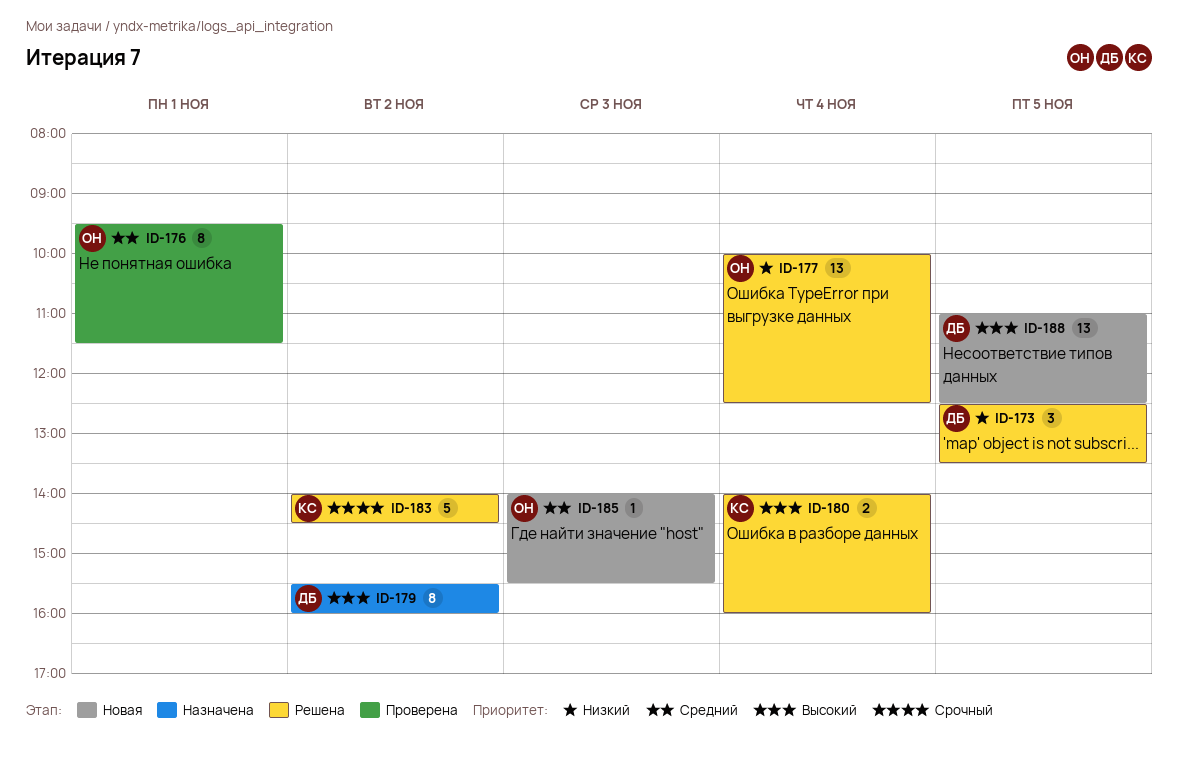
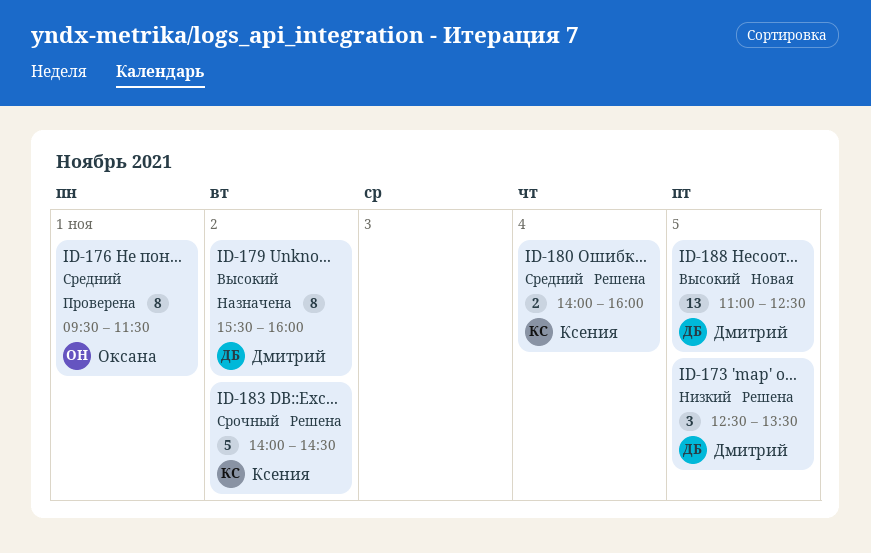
ID-177: present -> none
ID-180, priority: Высокий -> Средний
ID-185: present -> none

